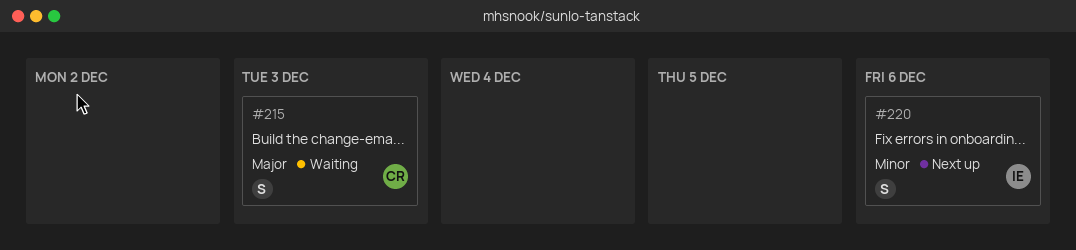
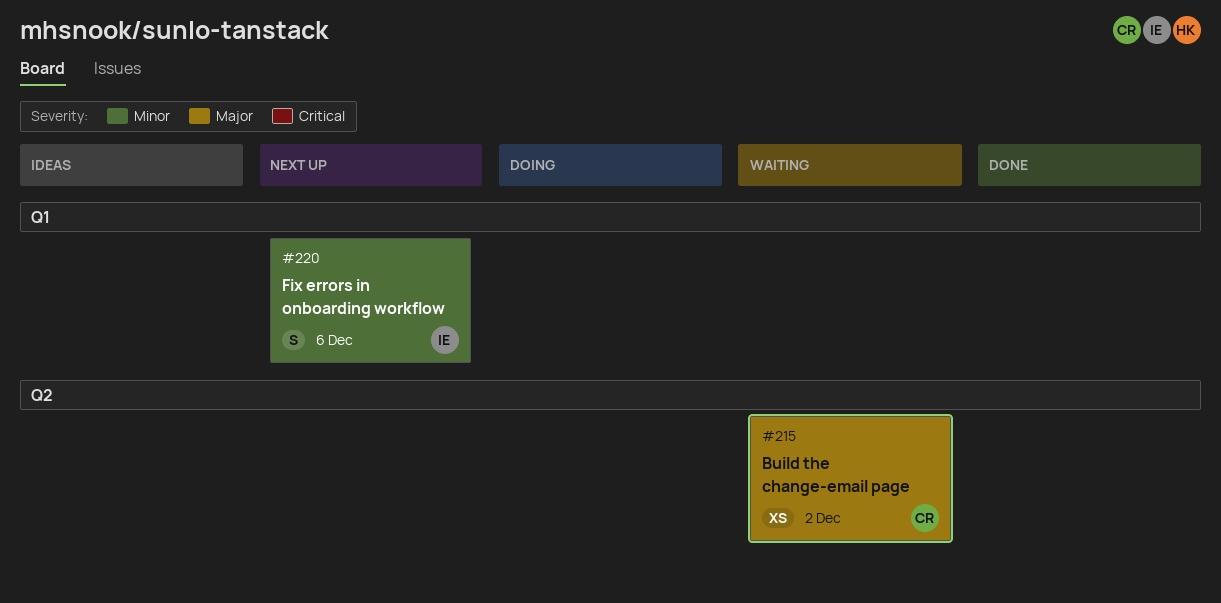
#215, estimate: S -> XS
#215, due: Dec 3 -> Dec 2

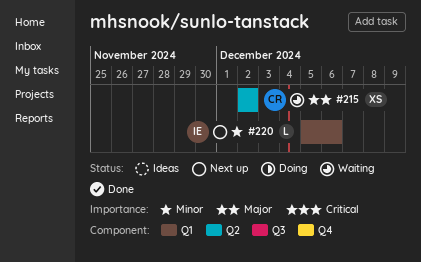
#220, estimate: S -> L

